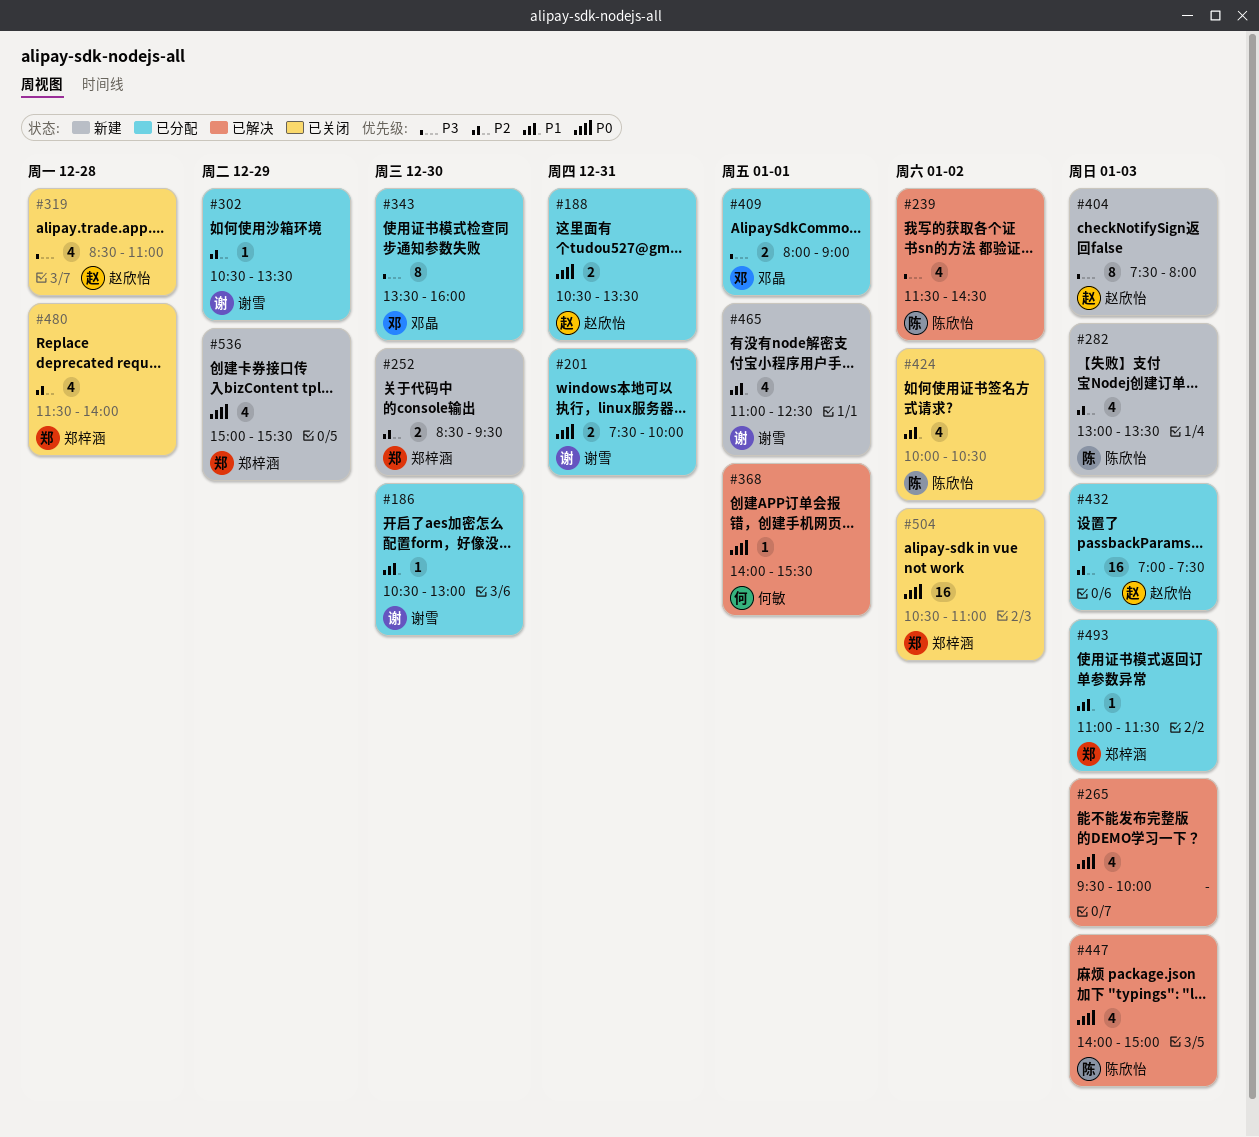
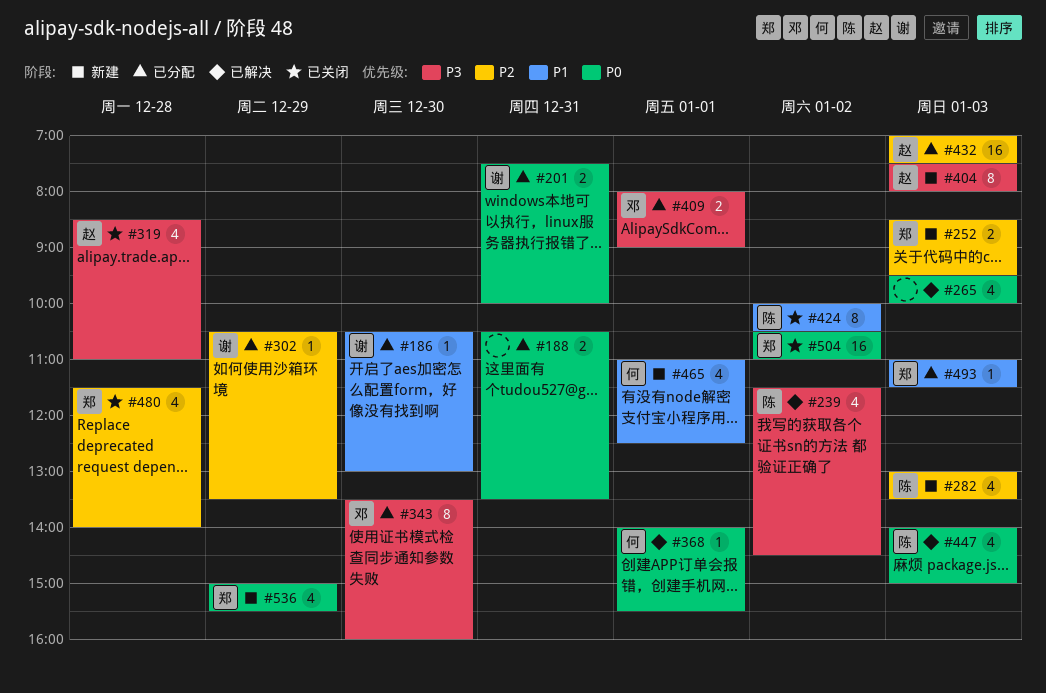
#188, owner: 赵欣怡 -> none
#252, day: Dec 30 -> Jan 3
#424, estimate: 4 -> 8
#465, owner: 谢雪 -> 何敏

